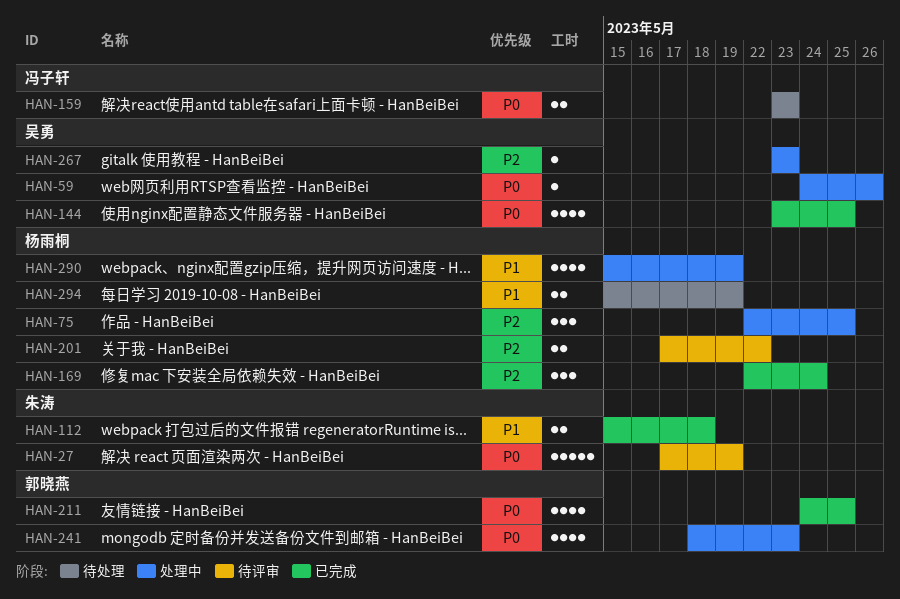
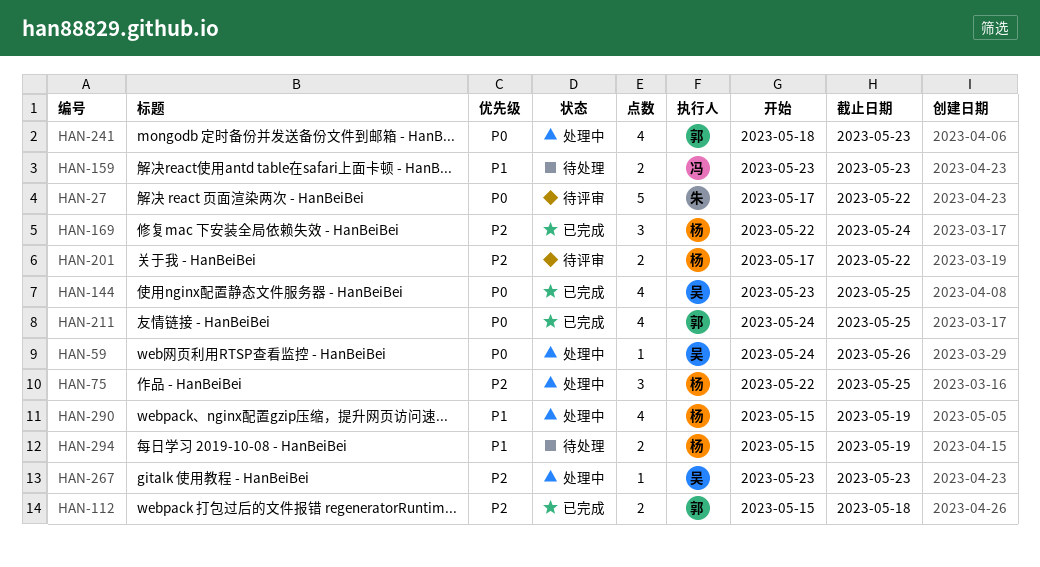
HAN-27, due: May 19 -> May 22
HAN-112, owner: 朱涛 -> 郭晓燕
HAN-112, priority: P1 -> P2
HAN-159, priority: P0 -> P1

